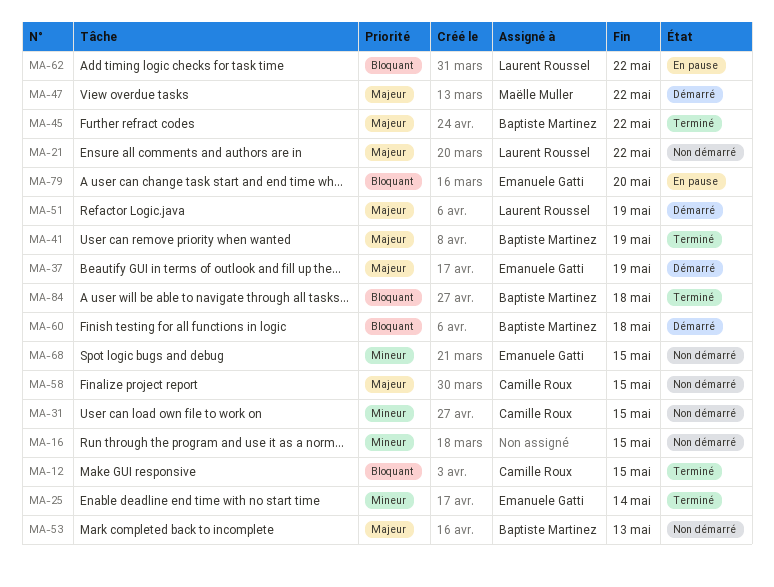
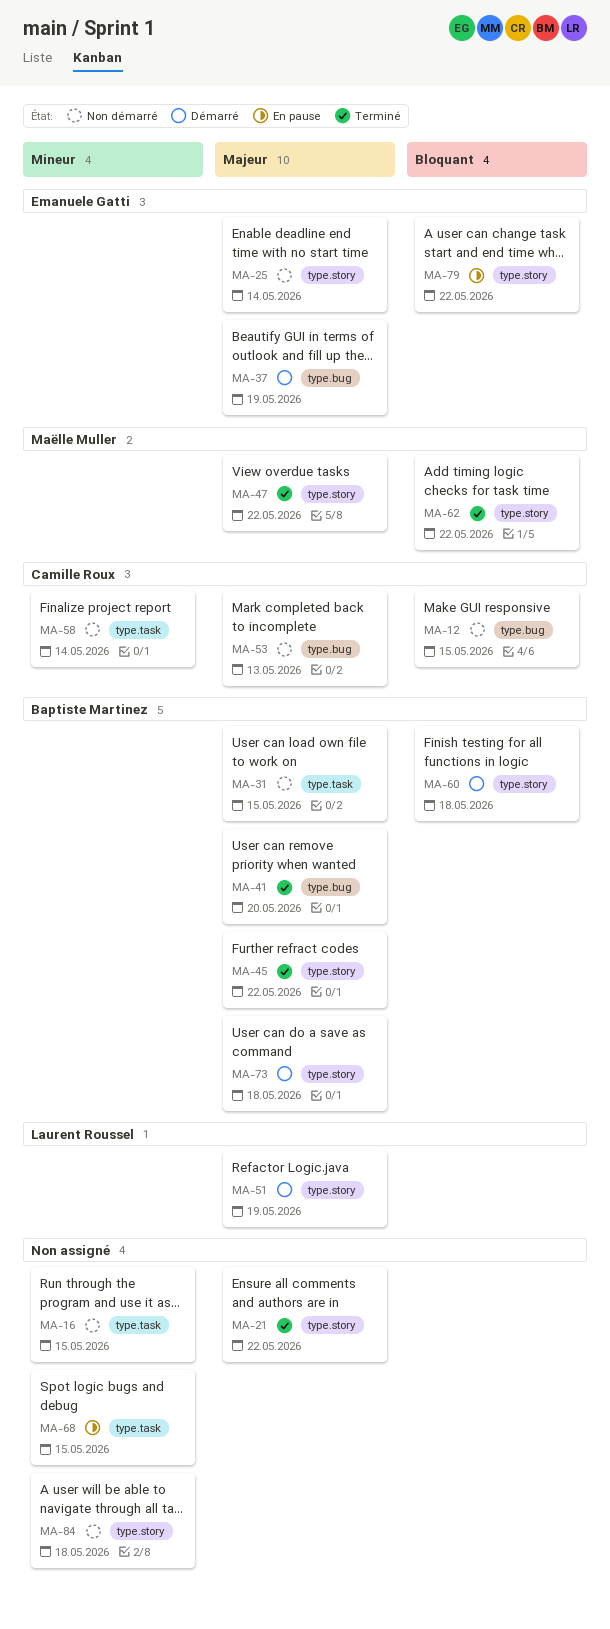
MA-12, status: Terminé -> Non démarré
MA-21, status: Non démarré -> Terminé
MA-21, owner: Laurent Roussel -> none
MA-25, status: Terminé -> Non démarré
MA-25, priority: Mineur -> Majeur
MA-31, owner: Camille Roux -> Baptiste Martinez
MA-31, priority: Mineur -> Majeur
MA-41, due: May 19 -> May 20
MA-47, status: Démarré -> Terminé
MA-53, owner: Baptiste Martinez -> Camille Roux
MA-58, priority: Majeur -> Mineur
MA-58, due: May 15 -> May 14
MA-62, status: En pause -> Terminé
MA-62, owner: Laurent Roussel -> Maëlle Muller
MA-68, status: Non démarré -> En pause
MA-68, owner: Emanuele Gatti -> none
MA-73: none -> present
MA-79, due: May 20 -> May 22
MA-84, status: Terminé -> Non démarré
MA-84, owner: Baptiste Martinez -> none
MA-84, priority: Bloquant -> Mineur

